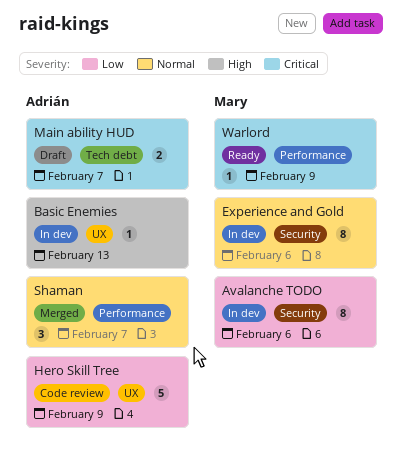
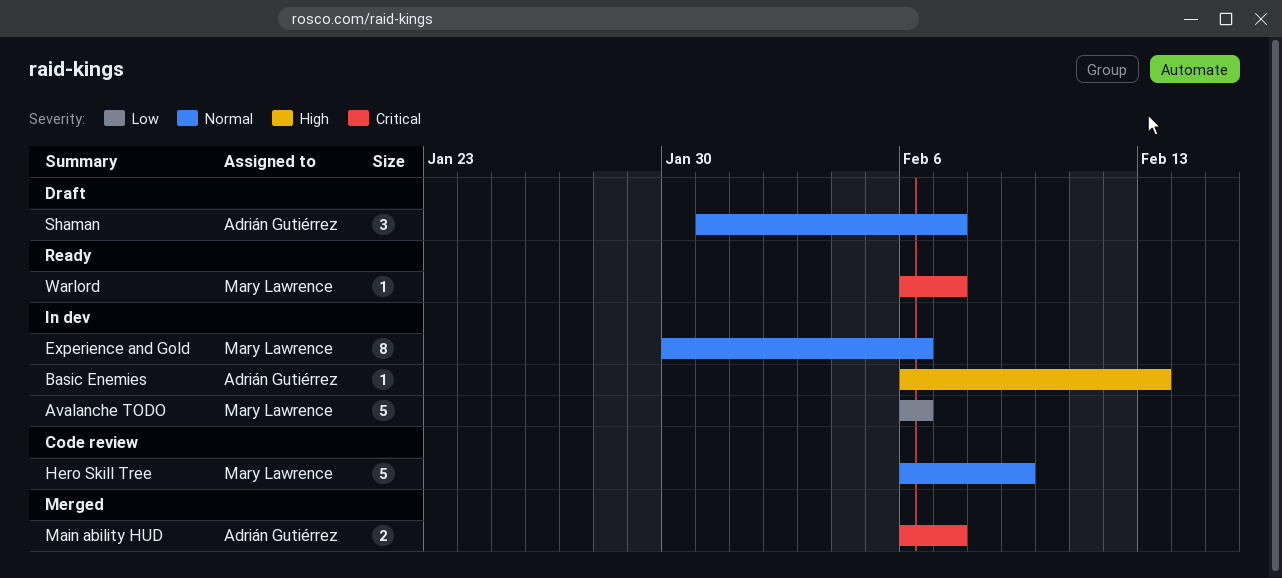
Avalanche TODO, estimate: 8 -> 5
Hero Skill Tree, owner: Adrián Gutiérrez -> Mary Lawrence
Hero Skill Tree, priority: Low -> Normal
Main ability HUD, status: Draft -> Merged
Shaman, status: Merged -> Draft
Warlord, due: Feb 9 -> Feb 7

